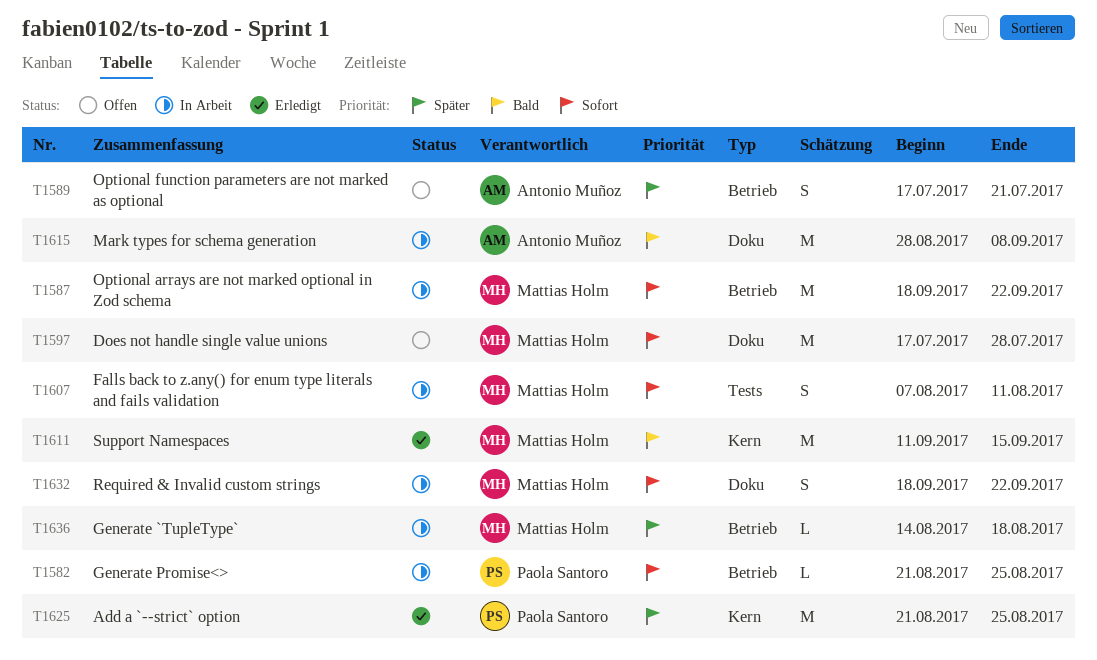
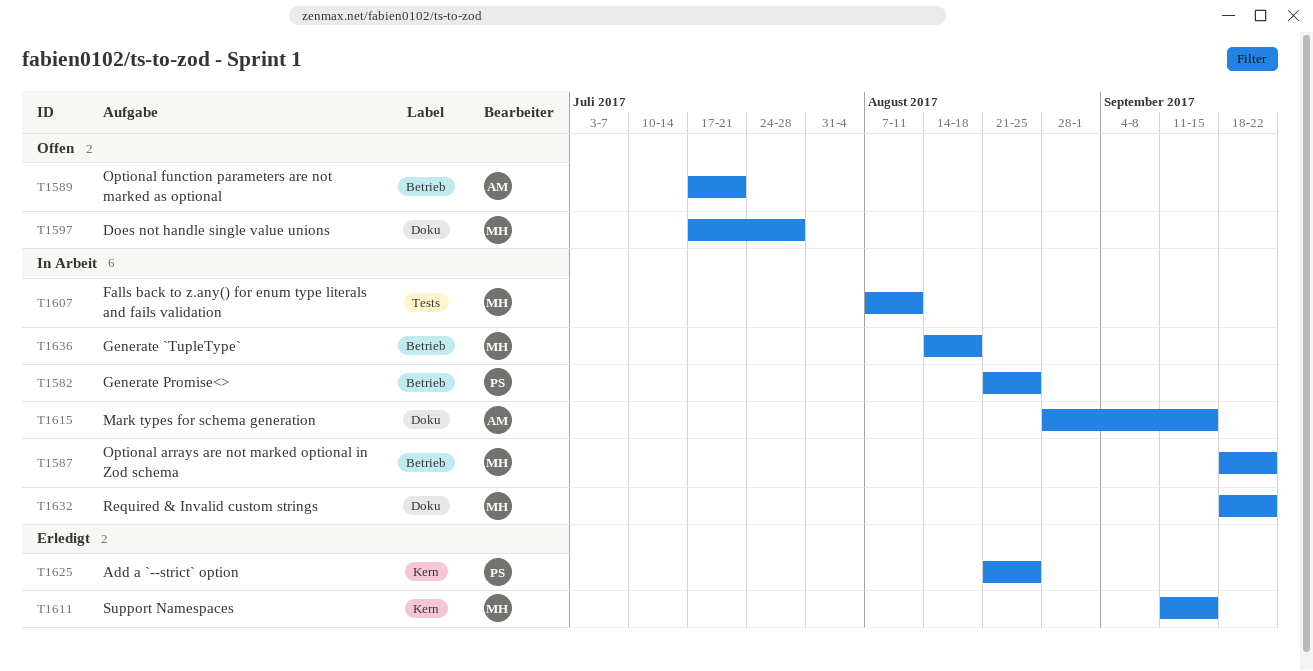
T1615, due: Sep 8 -> Sep 15

